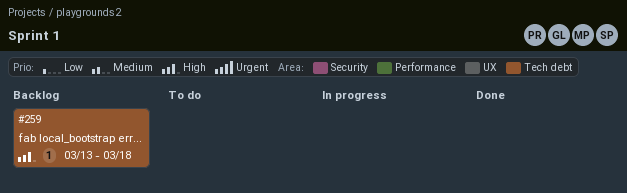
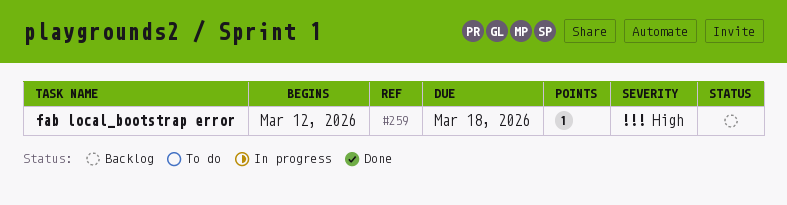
#259, start: Mar 13 -> Mar 12

